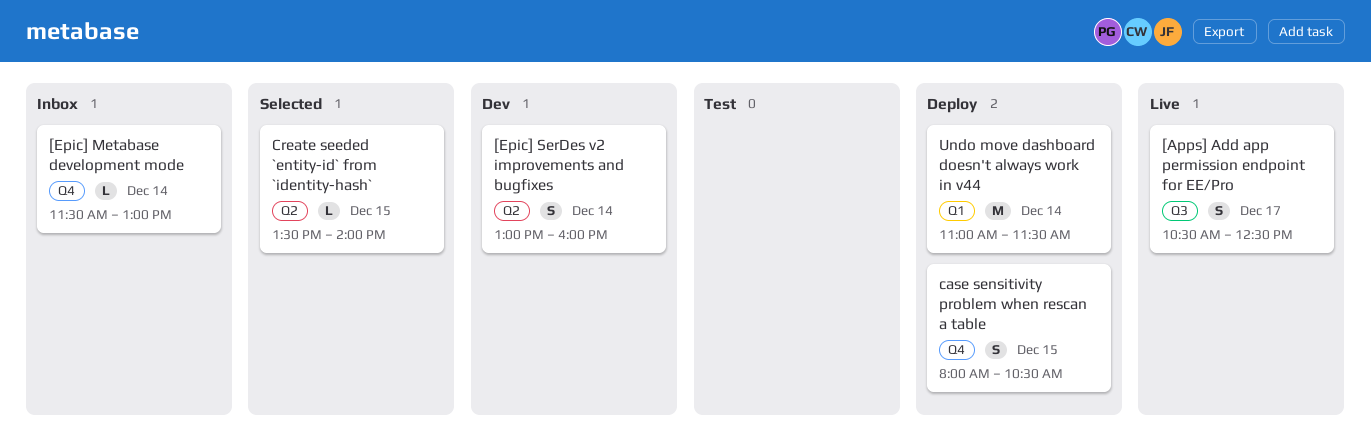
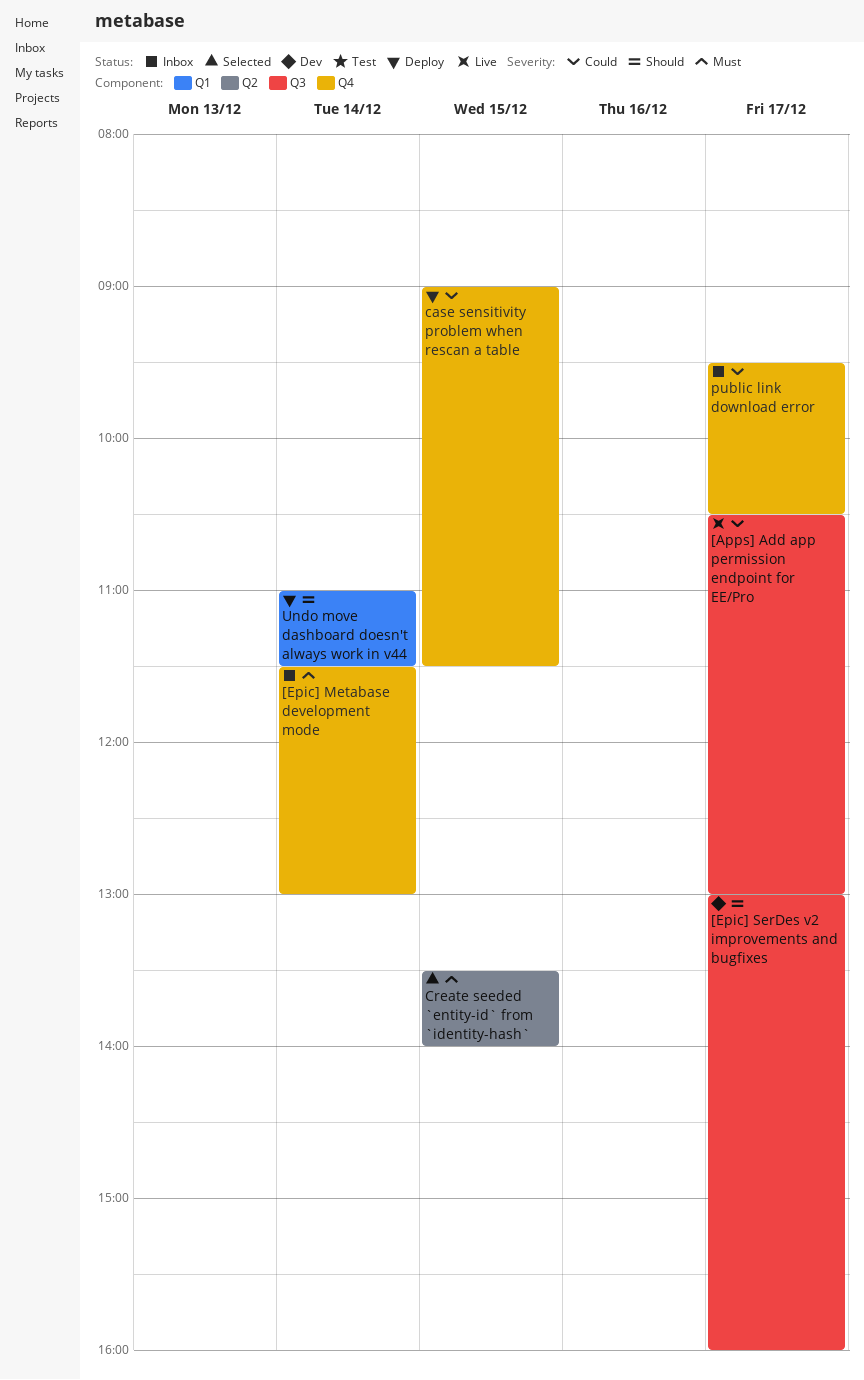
[Apps] Add app permission endpoint for EE/Pro, ends: 12:30 -> 13:00
[Epic] SerDes v2 improvements and bugfixes, label: Q2 -> Q3
[Epic] SerDes v2 improvements and bugfixes, day: Dec 14 -> Dec 17
case sensitivity problem when rescan a table, begins: 08:00 -> 09:00
case sensitivity problem when rescan a table, ends: 10:30 -> 11:30
public link download error: none -> present

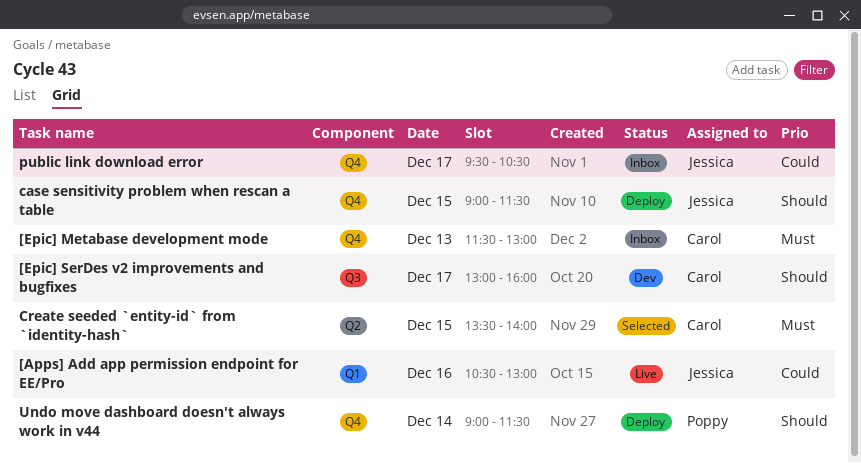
[Apps] Add app permission endpoint for EE/Pro, label: Q3 -> Q1
[Apps] Add app permission endpoint for EE/Pro, day: Dec 17 -> Dec 16
[Epic] Metabase development mode, day: Dec 14 -> Dec 13
case sensitivity problem when rescan a table, priority: Could -> Should
Undo move dashboard doesn't always work in v44, label: Q1 -> Q4
Undo move dashboard doesn't always work in v44, begins: 11:00 -> 09:00

